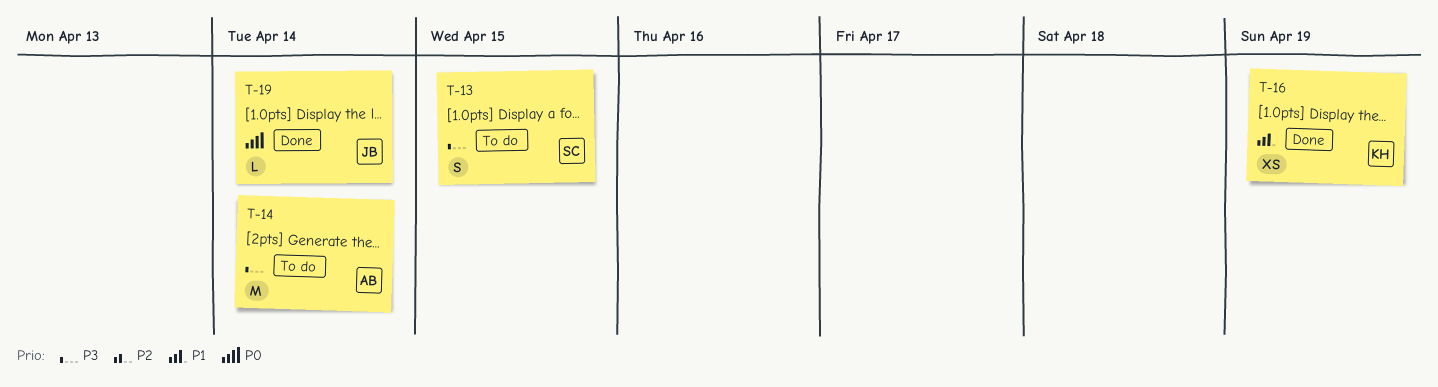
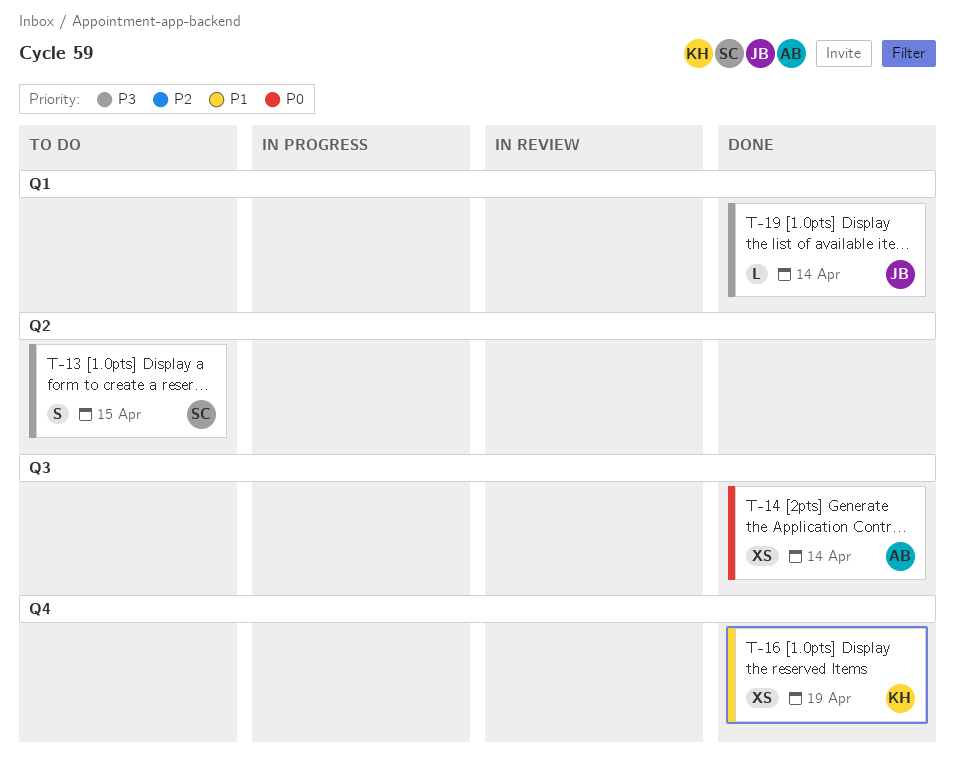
T-14, status: To do -> Done
T-14, priority: P3 -> P0
T-14, estimate: M -> XS
T-19, priority: P0 -> P3

